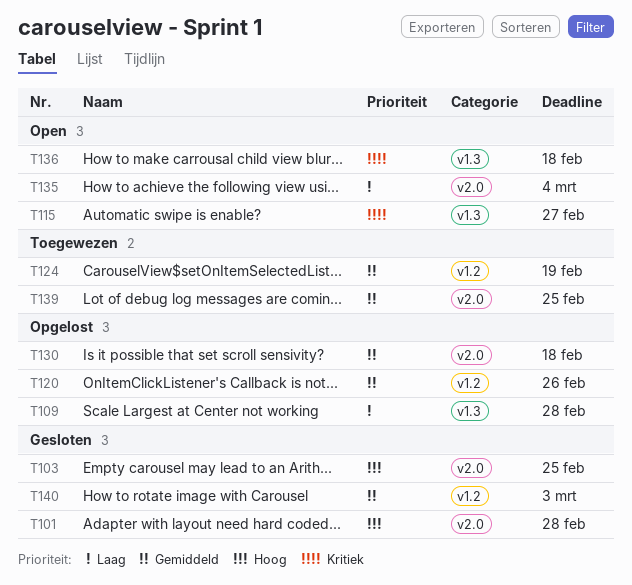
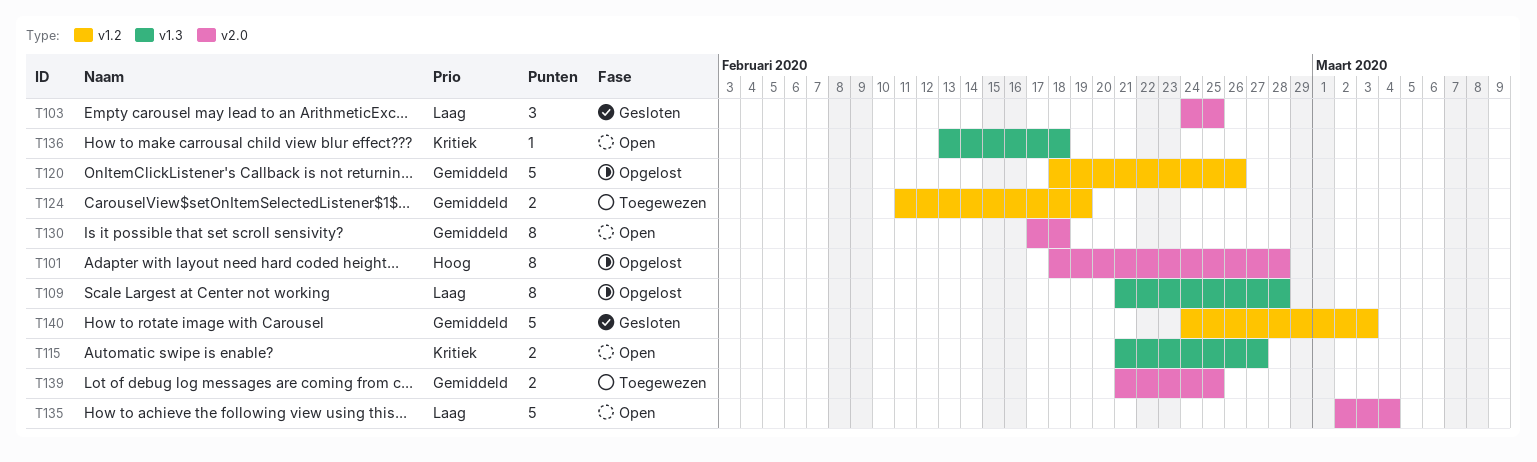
T101, status: Gesloten -> Opgelost
T103, priority: Hoog -> Laag
T130, status: Opgelost -> Open

